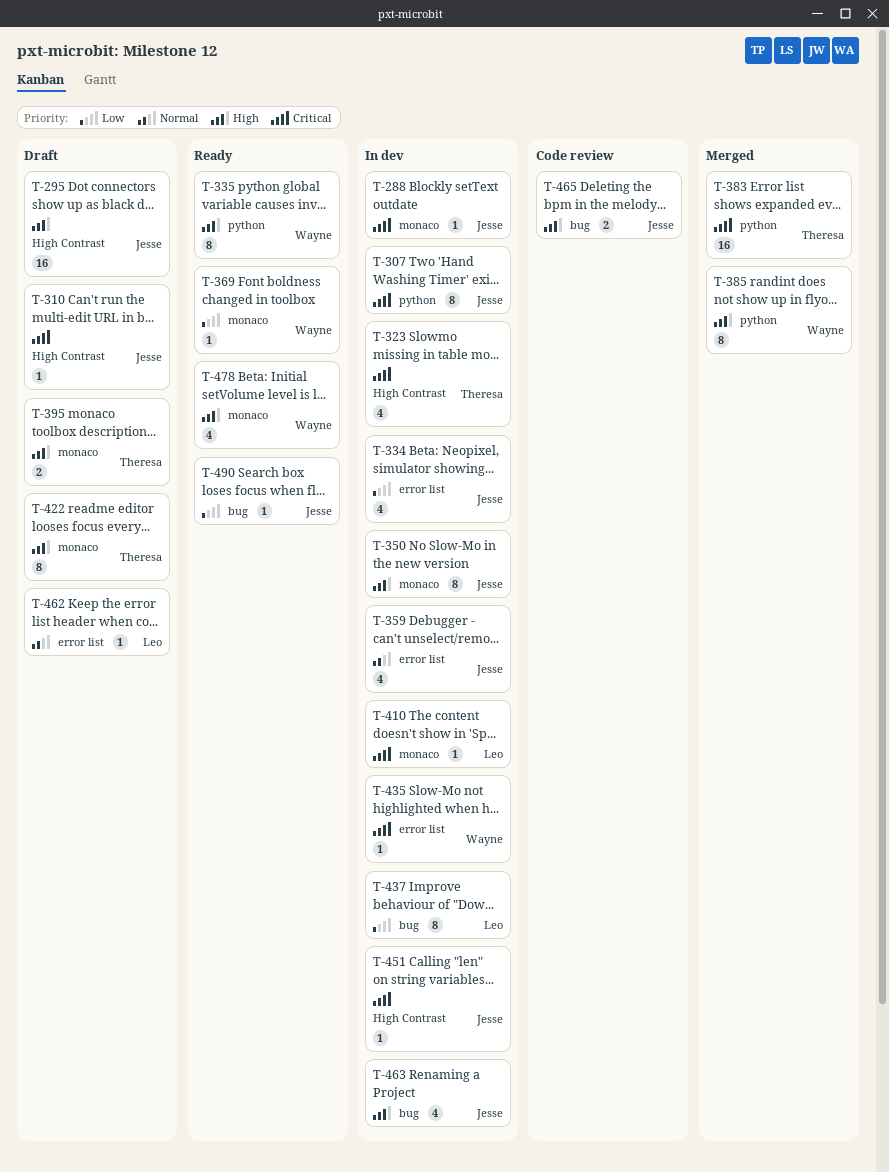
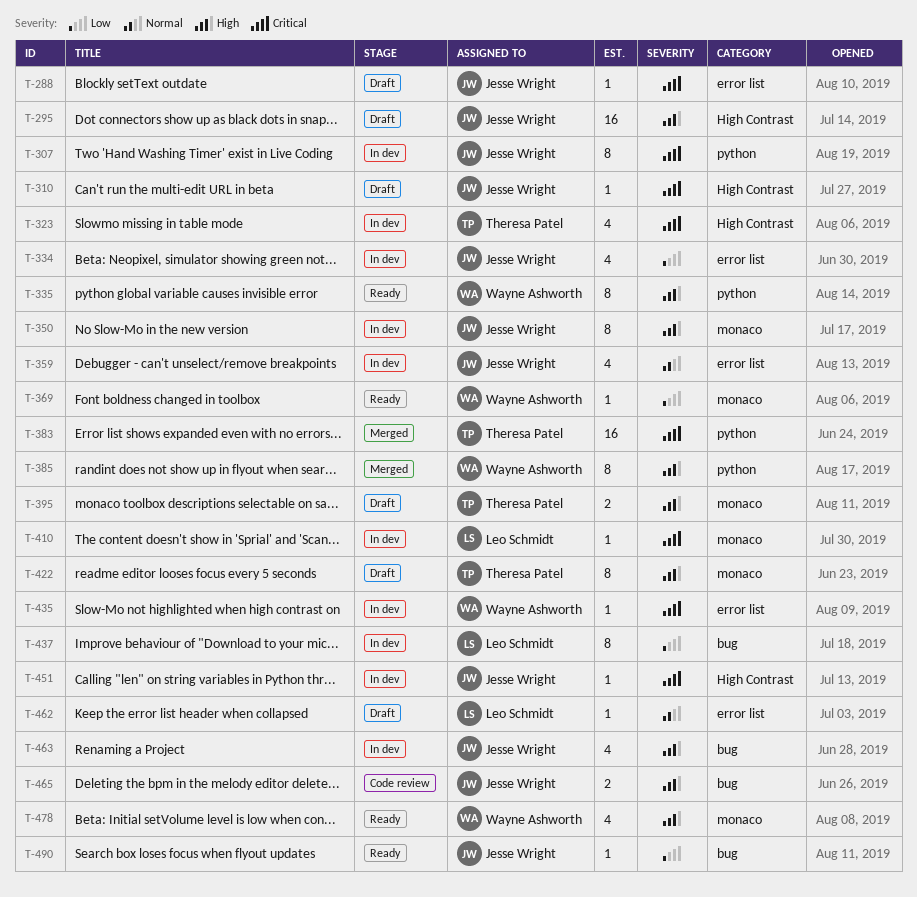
T-288, status: In dev -> Draft
T-288, label: monaco -> error list

